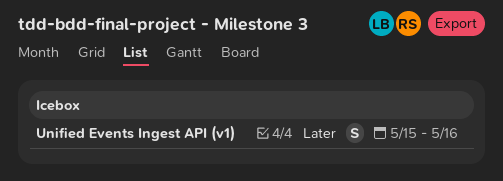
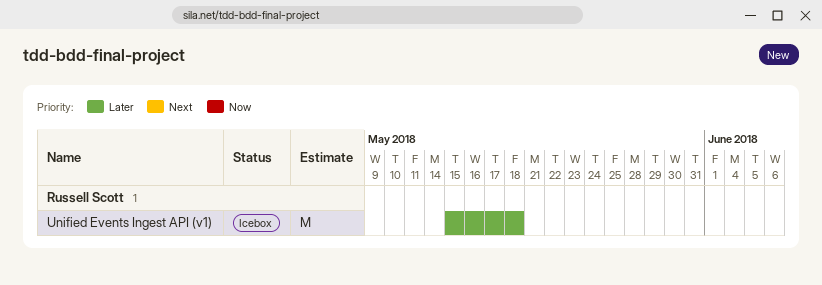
Unified Events Ingest API (v1), estimate: S -> M
Unified Events Ingest API (v1), due: May 16 -> May 18

